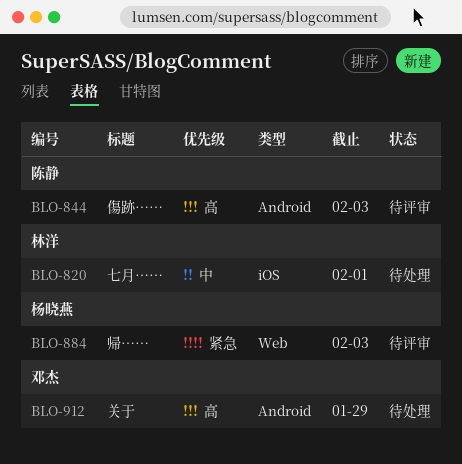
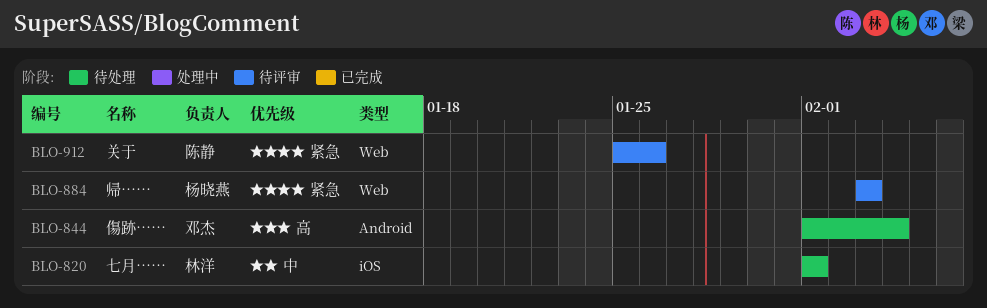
BLO-844, status: 待评审 -> 待处理
BLO-844, owner: 陈静 -> 邓杰
BLO-844, due: Feb 3 -> Feb 4
BLO-912, status: 待处理 -> 待评审
BLO-912, owner: 邓杰 -> 陈静
BLO-912, priority: 高 -> 紧急
BLO-912, label: Android -> Web
BLO-912, due: Jan 29 -> Jan 26

